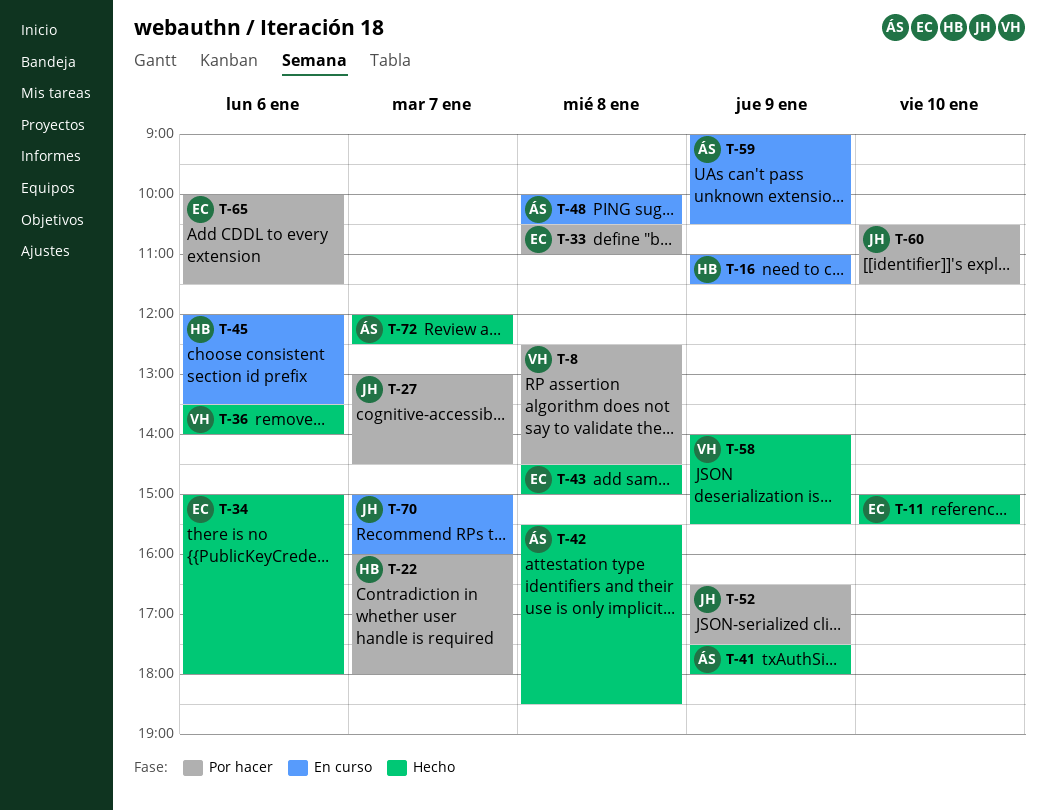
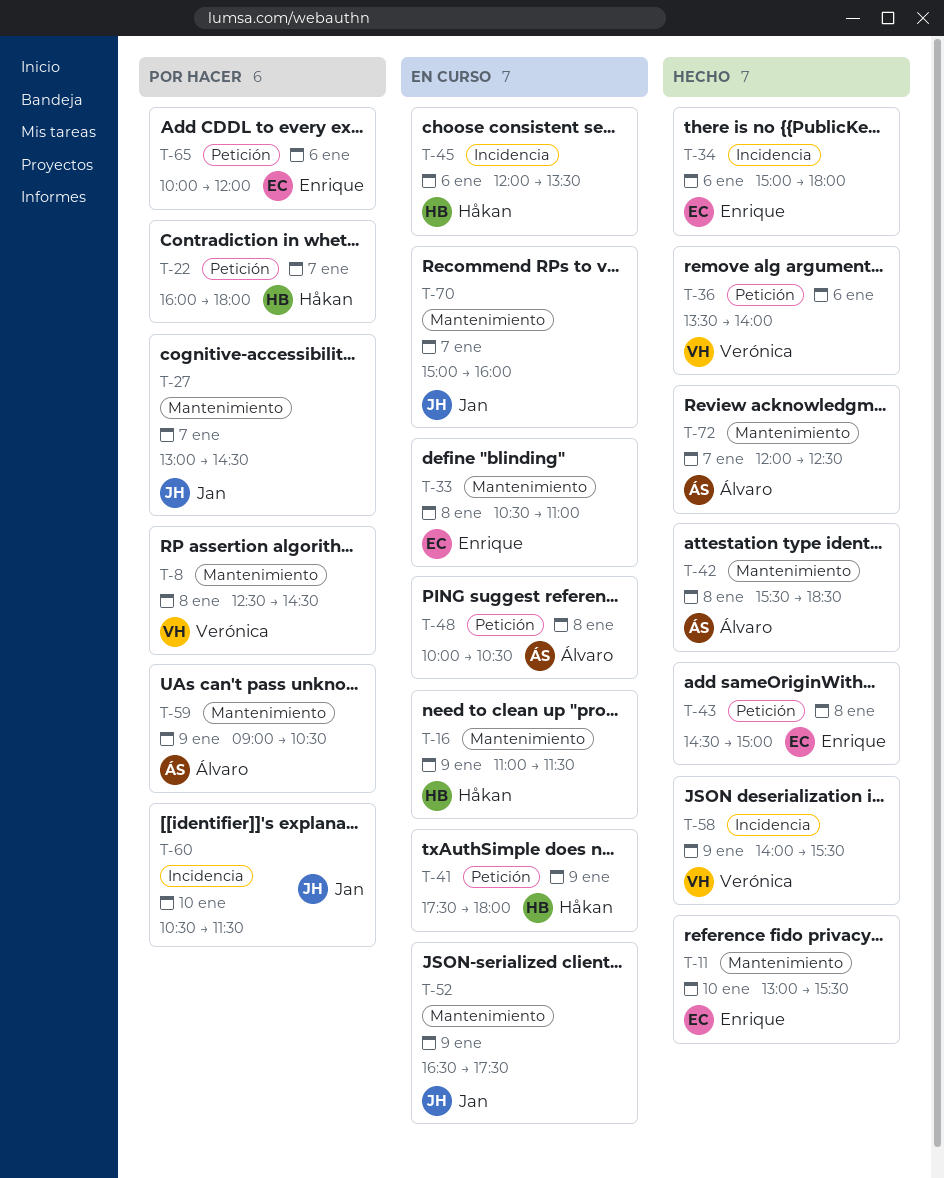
T-11, begins: 15:00 -> 13:00
T-33, status: Por hacer -> En curso
T-41, status: Hecho -> En curso
T-41, owner: Álvaro -> Håkan
T-52, status: Por hacer -> En curso
T-59, status: En curso -> Por hacer
T-65, ends: 11:30 -> 12:00

